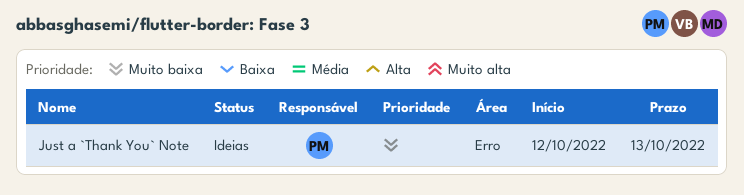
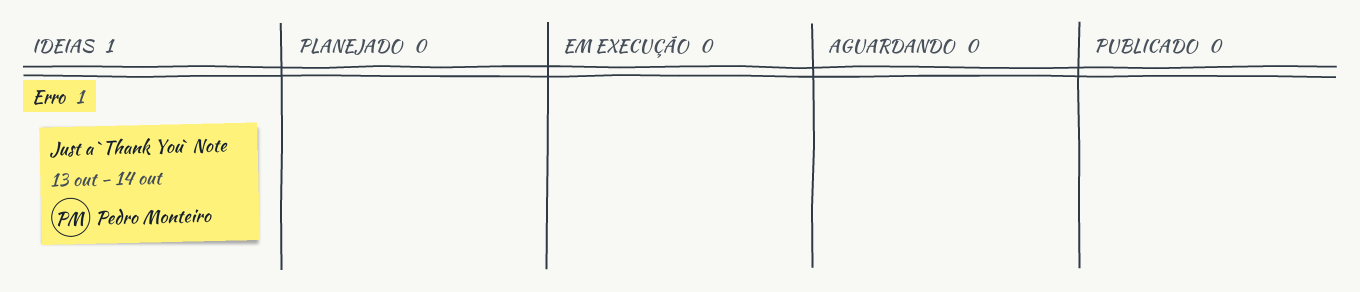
Just a `Thank You` Note, start: Oct 12 -> Oct 13
Just a `Thank You` Note, due: Oct 13 -> Oct 14

